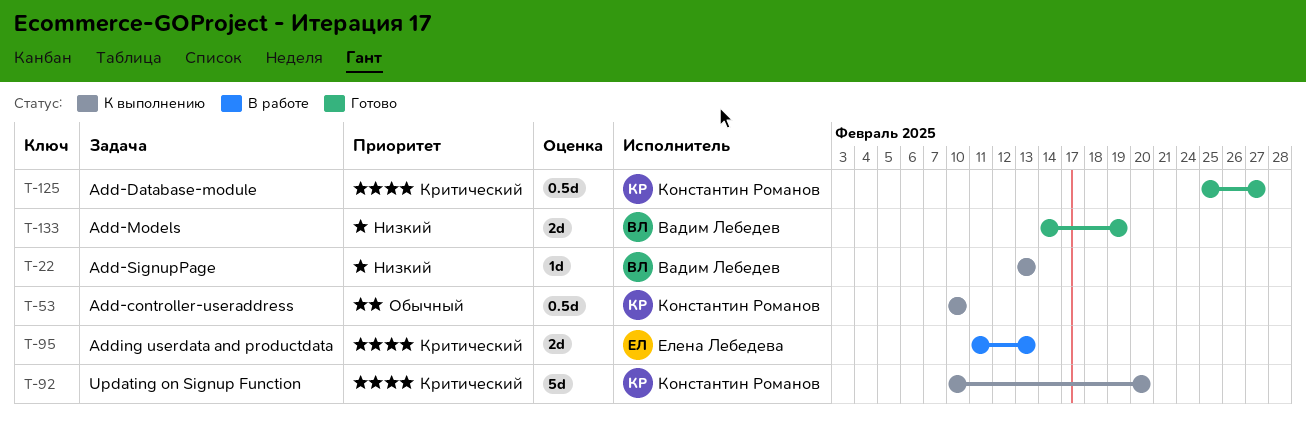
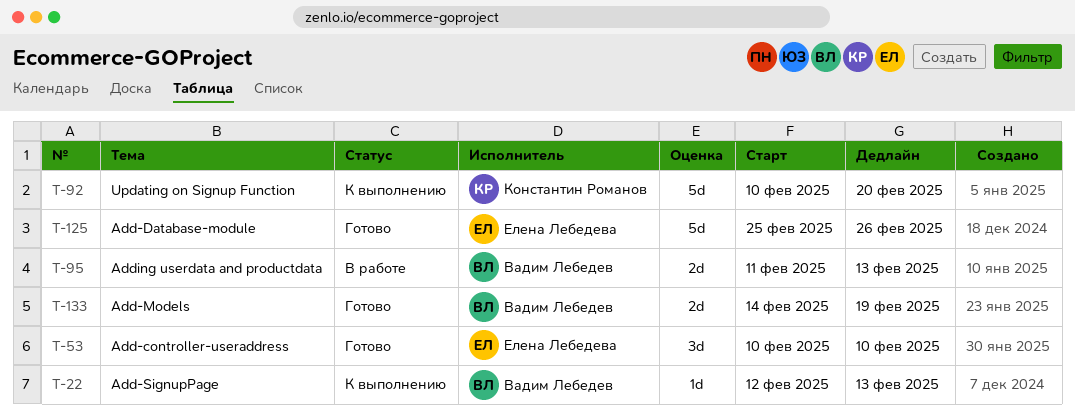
T-22, start: Feb 13 -> Feb 12
T-53, status: К выполнению -> Готово
T-53, owner: Константин Романов -> Елена Лебедева
T-53, estimate: 0.5d -> 3d
T-95, owner: Елена Лебедева -> Вадим Лебедев
T-125, owner: Константин Романов -> Елена Лебедева
T-125, estimate: 0.5d -> 5d
T-125, due: Feb 27 -> Feb 26

